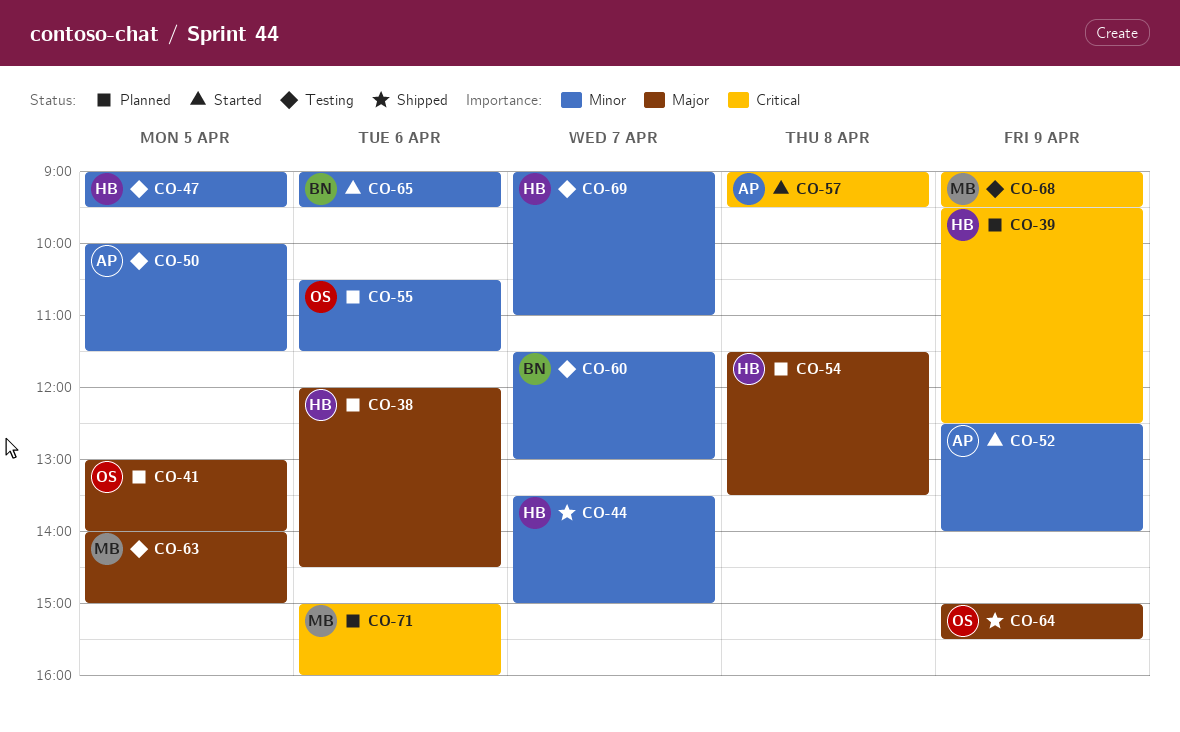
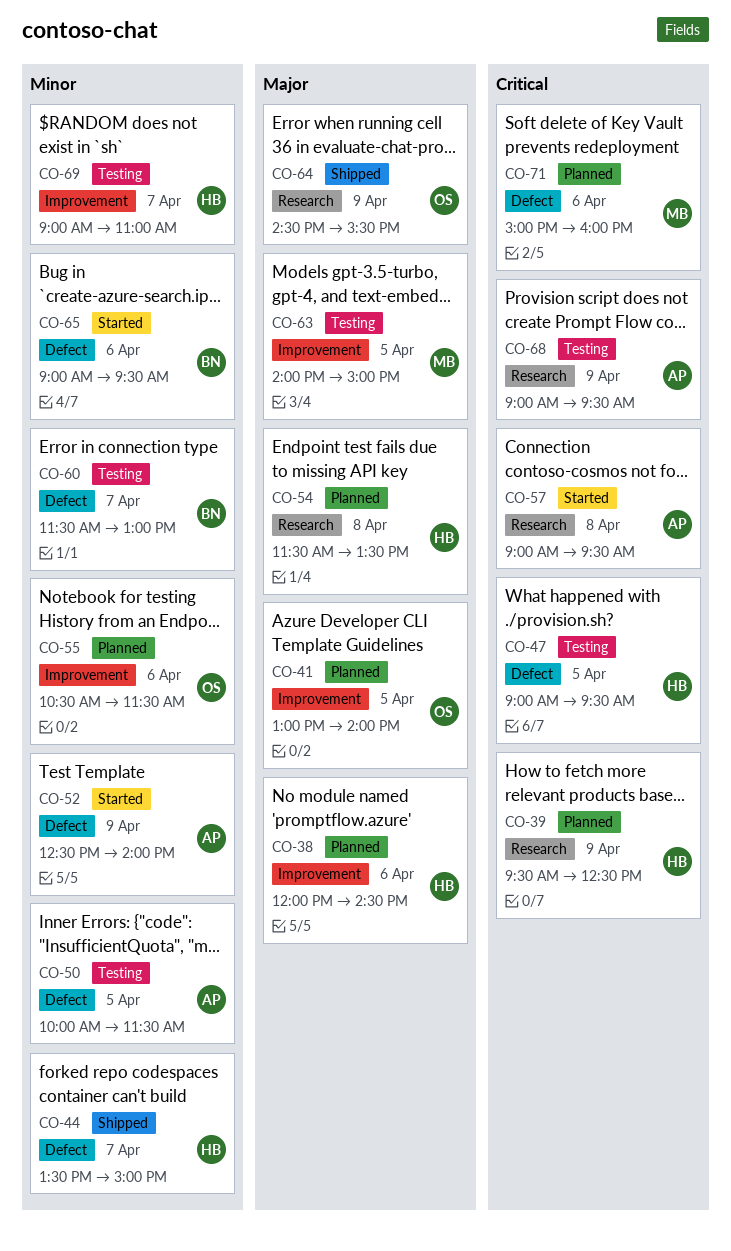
CO-47, priority: Minor -> Critical
CO-64, begins: 15:00 -> 14:30
CO-68, owner: MB -> AP

